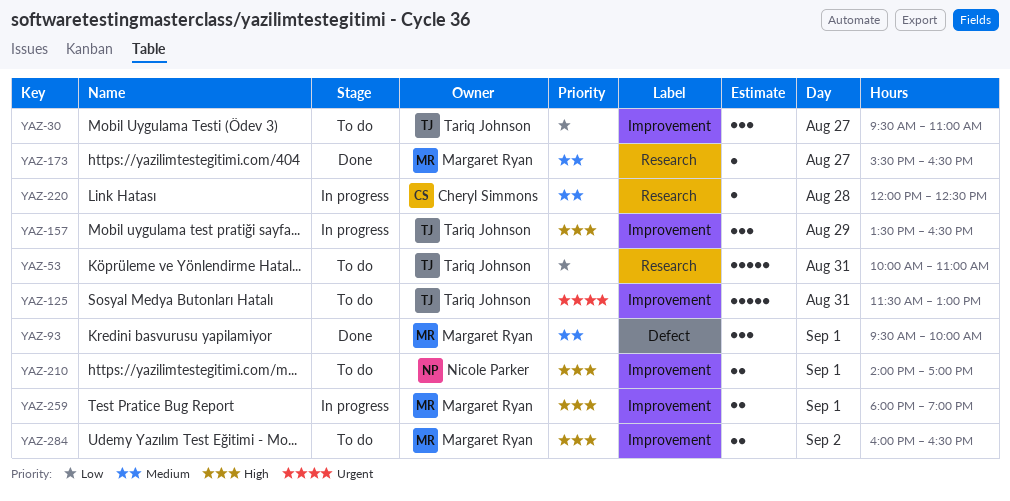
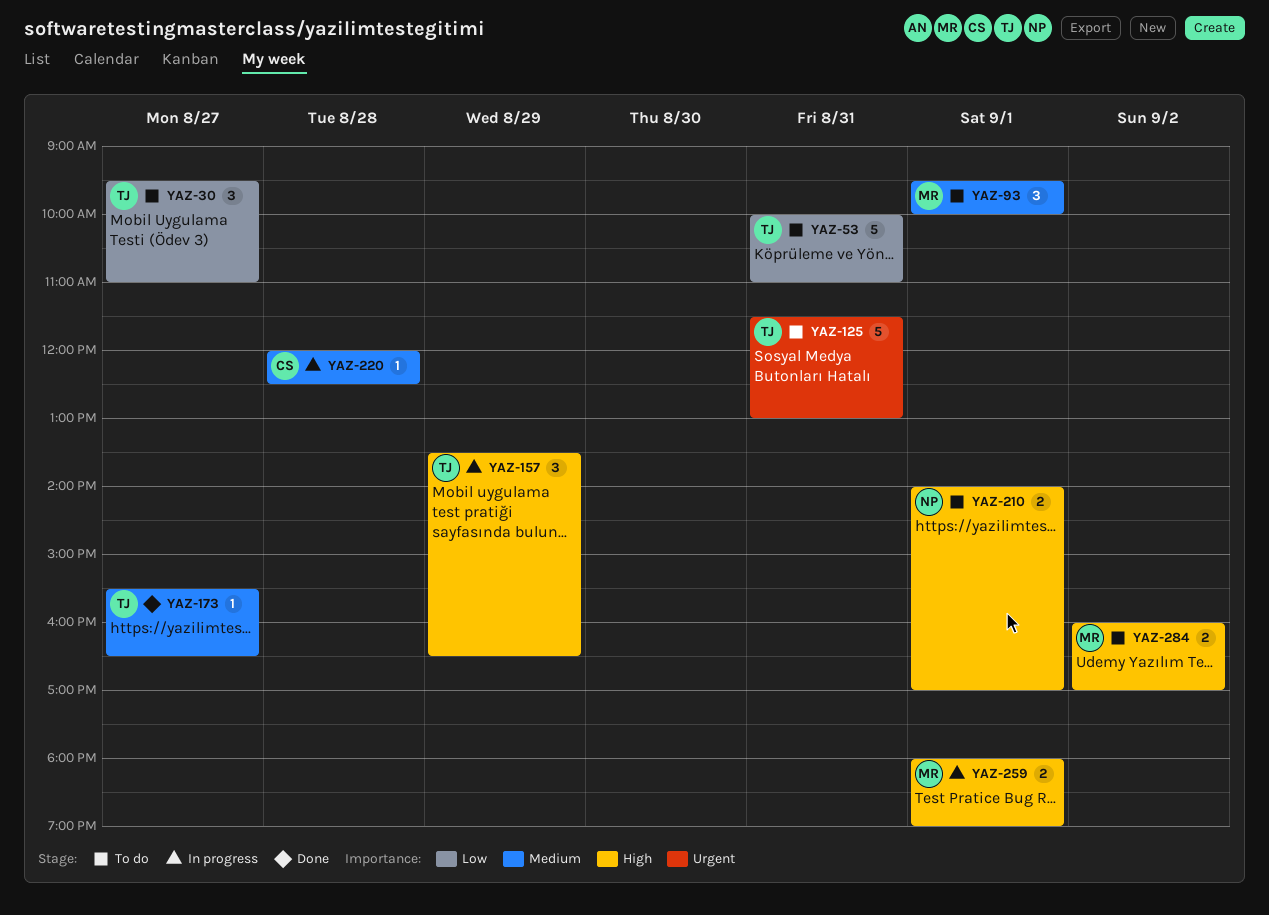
YAZ-93, status: Done -> To do
YAZ-173, owner: Margaret Ryan -> Tariq Johnson
YAZ-284, ends: 16:30 -> 17:00

